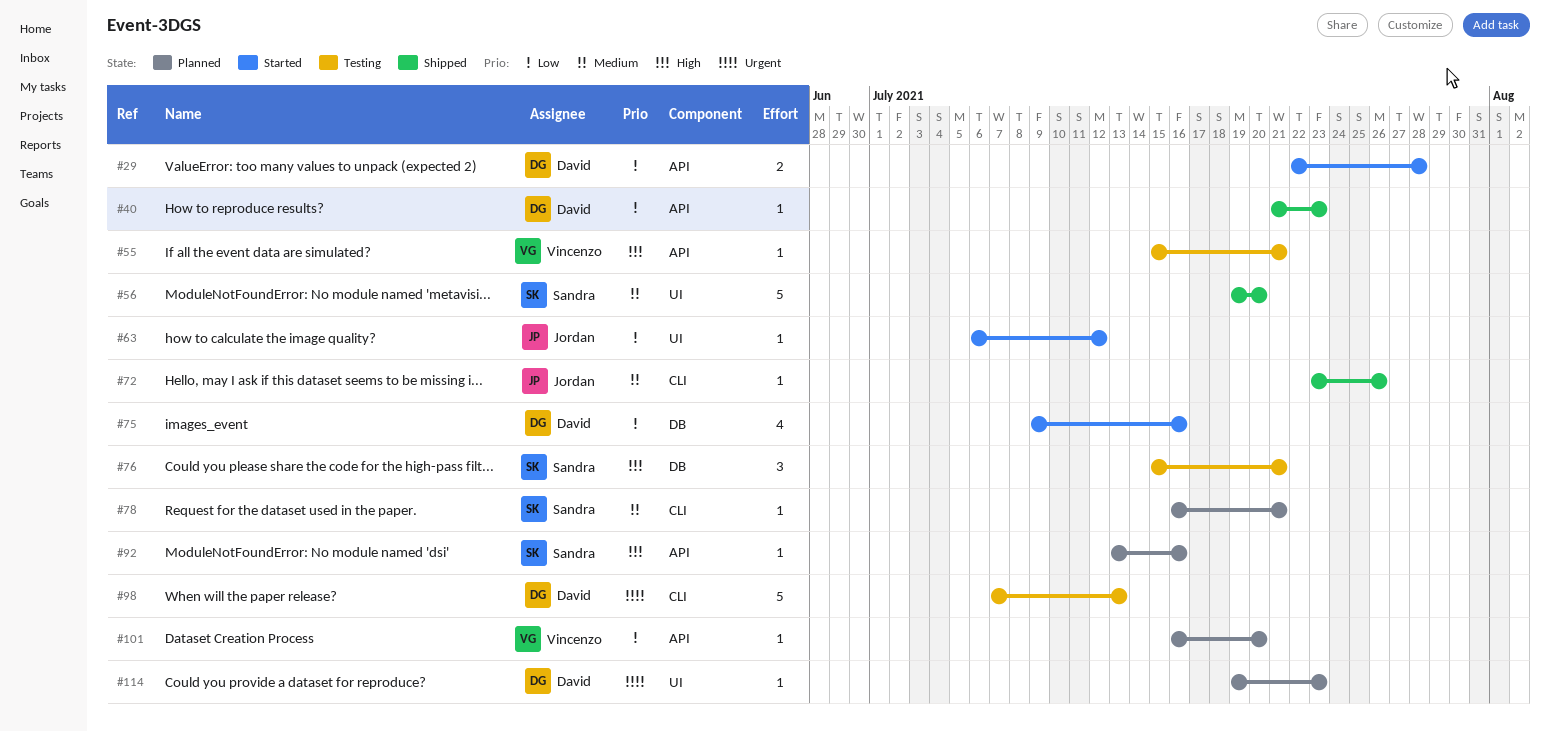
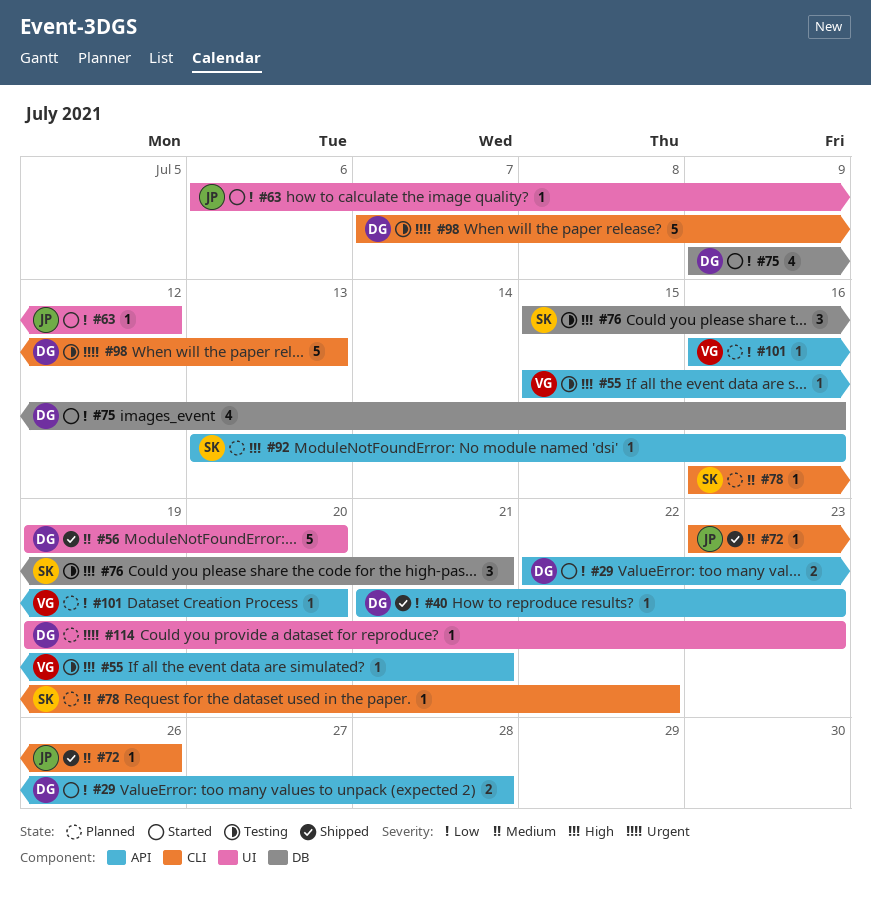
#56, owner: Sandra -> David
#78, due: Jul 21 -> Jul 22

